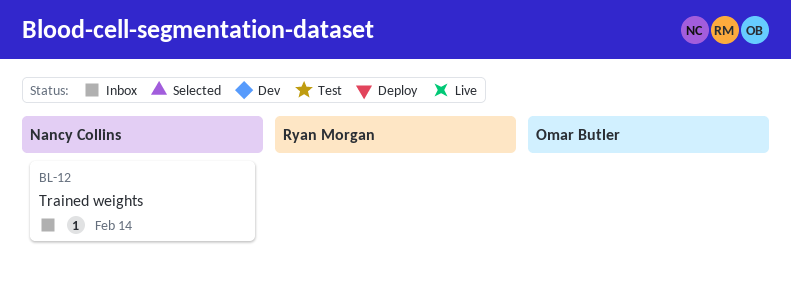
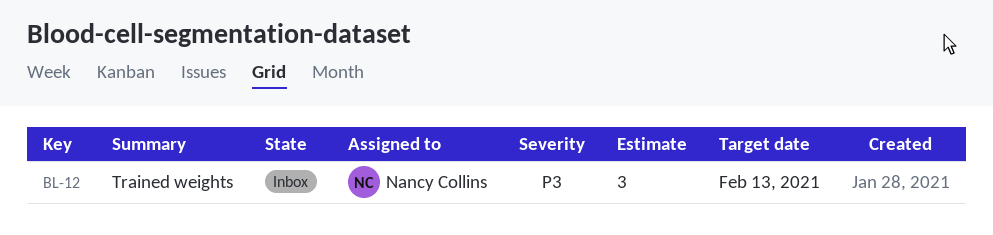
BL-12, estimate: 1 -> 3
BL-12, due: Feb 14 -> Feb 13

